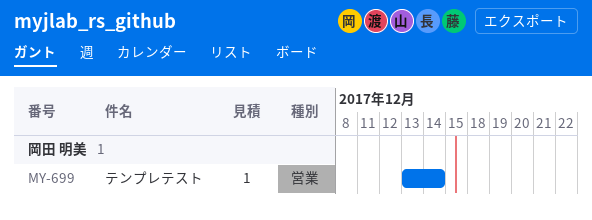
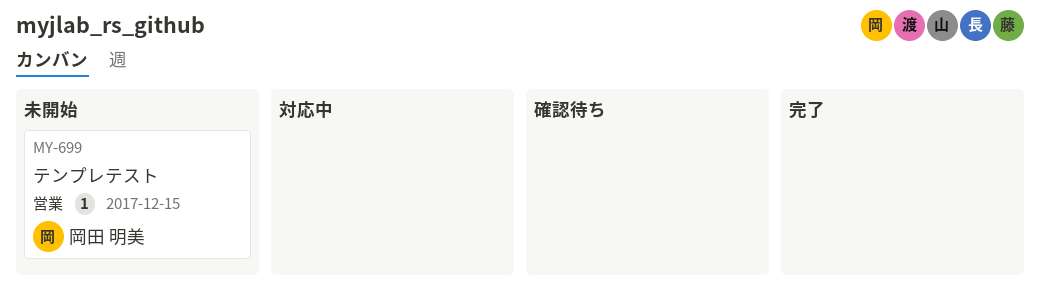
MY-699, due: Dec 14 -> Dec 15

